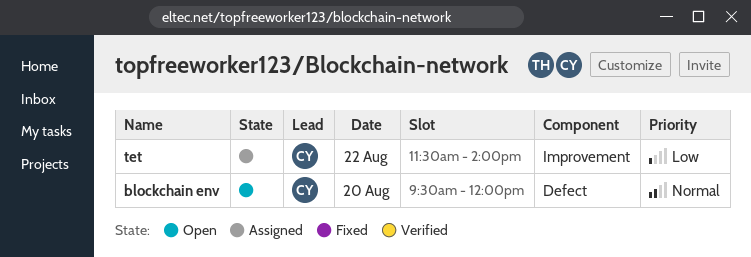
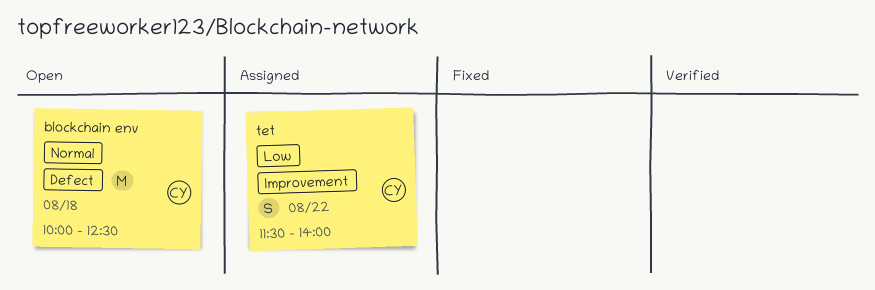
blockchain env, day: Aug 20 -> Aug 18
blockchain env, begins: 09:30 -> 10:00
blockchain env, ends: 12:00 -> 12:30

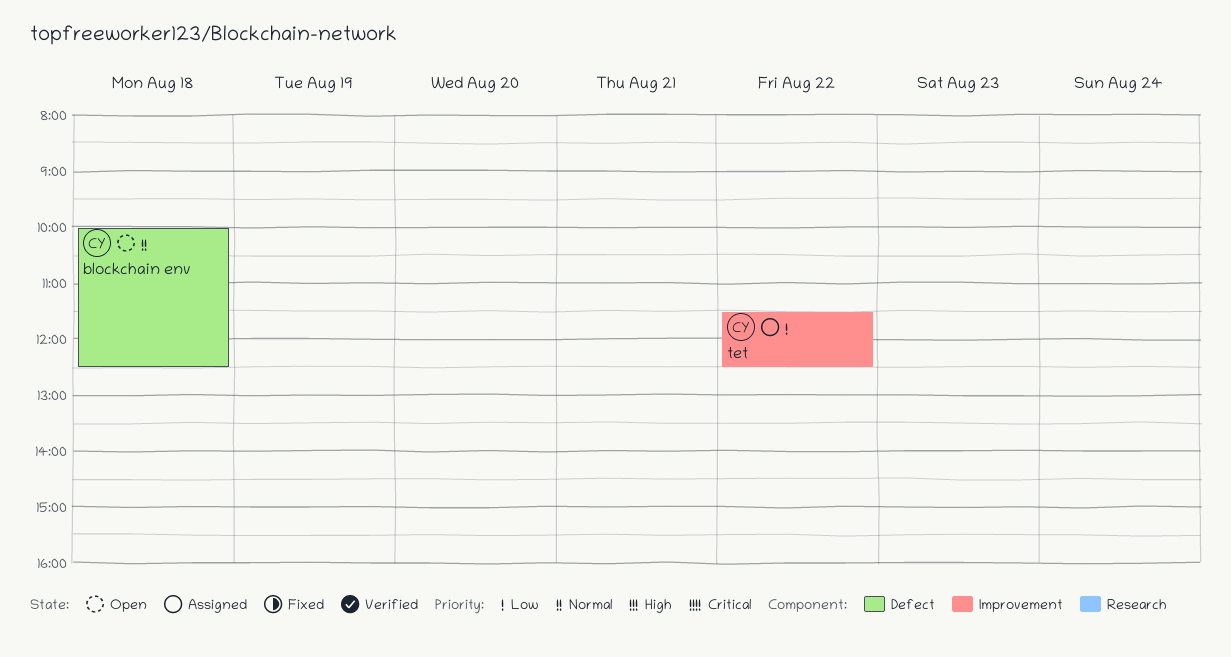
tet, ends: 14:00 -> 12:30

